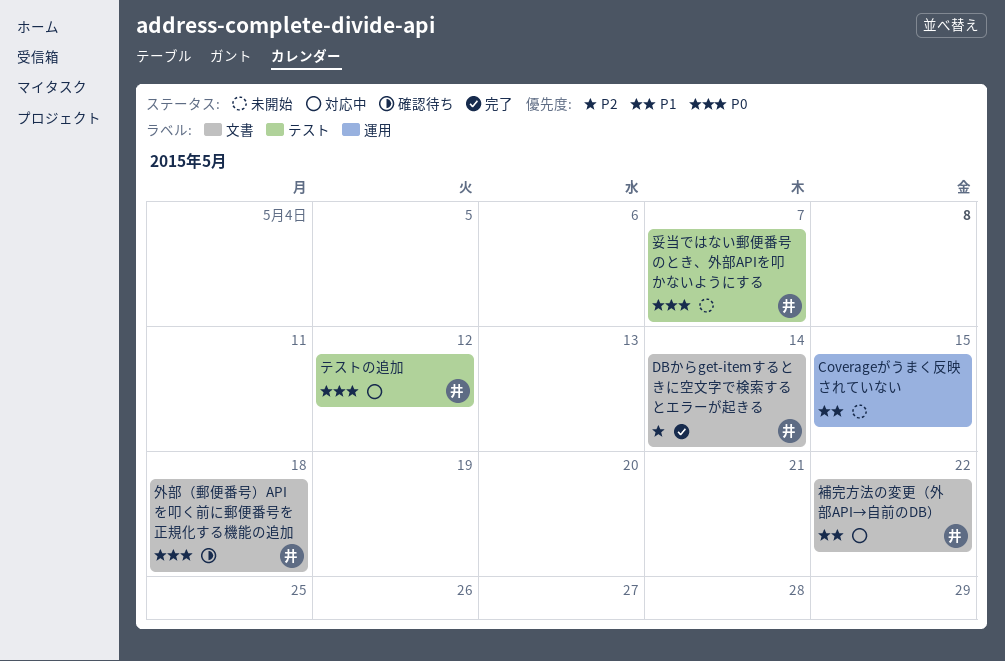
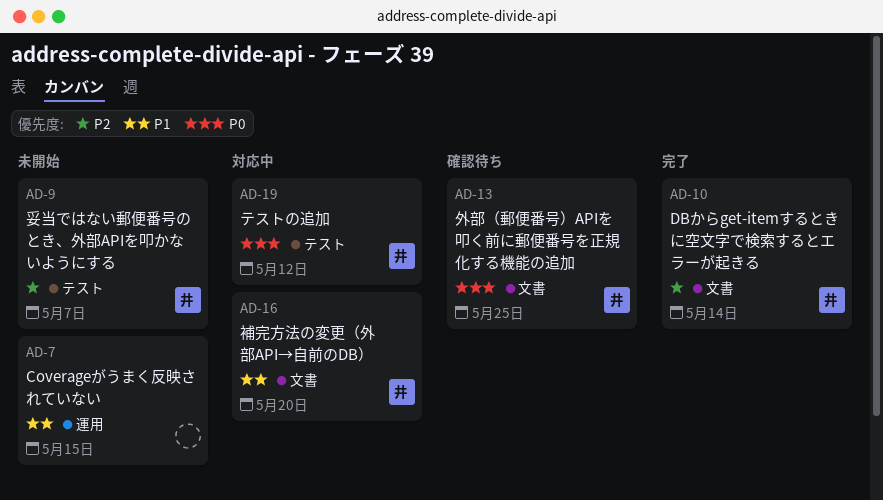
外部（郵便番号）APIを叩く前に郵便番号を正規化する機能の追加, due: May 18 -> May 25
妥当ではない郵便番号のとき、外部APIを叩かないようにする, priority: P0 -> P2
補完方法の変更（外部API→自前のDB）, due: May 22 -> May 20

